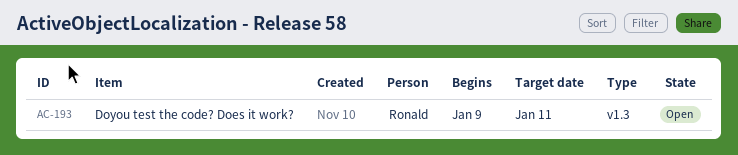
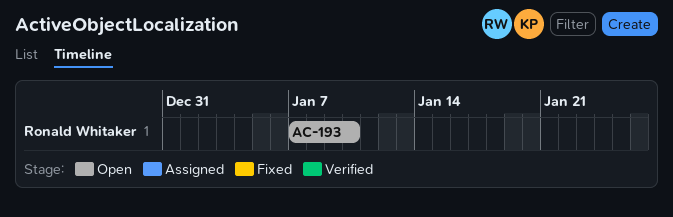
AC-193, start: Jan 9 -> Jan 7
AC-193, due: Jan 11 -> Jan 10

